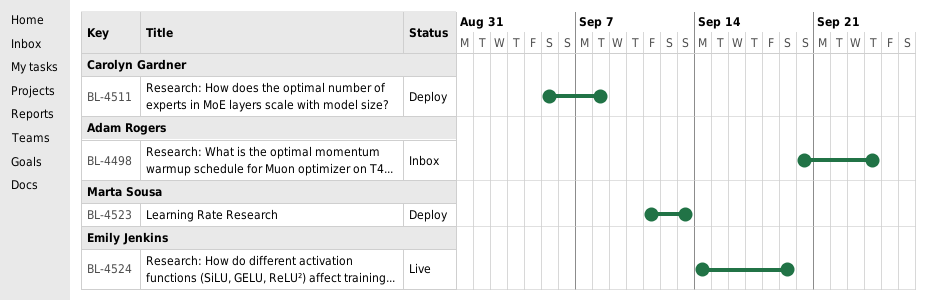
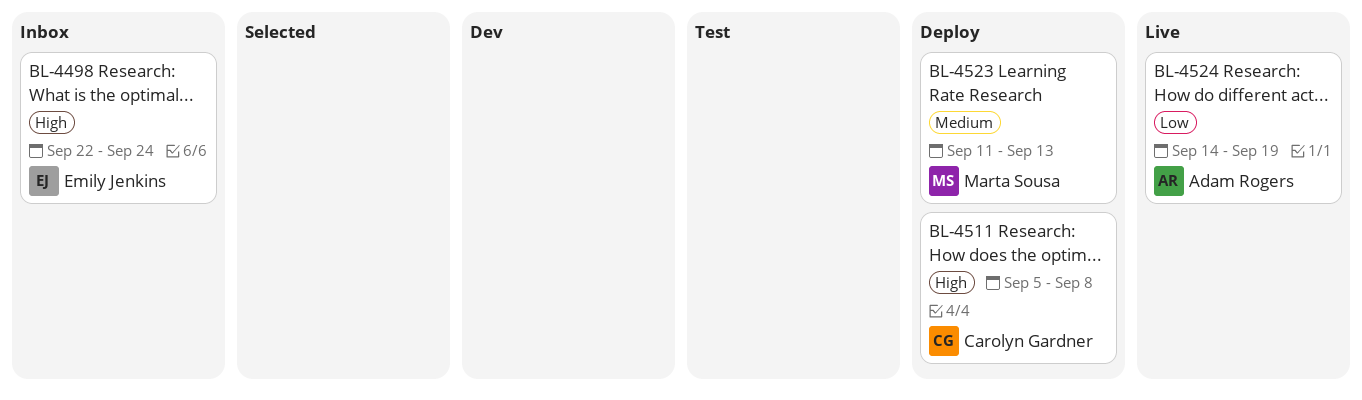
BL-4498, owner: Adam Rogers -> Emily Jenkins
BL-4498, start: Sep 20 -> Sep 22
BL-4524, owner: Emily Jenkins -> Adam Rogers

